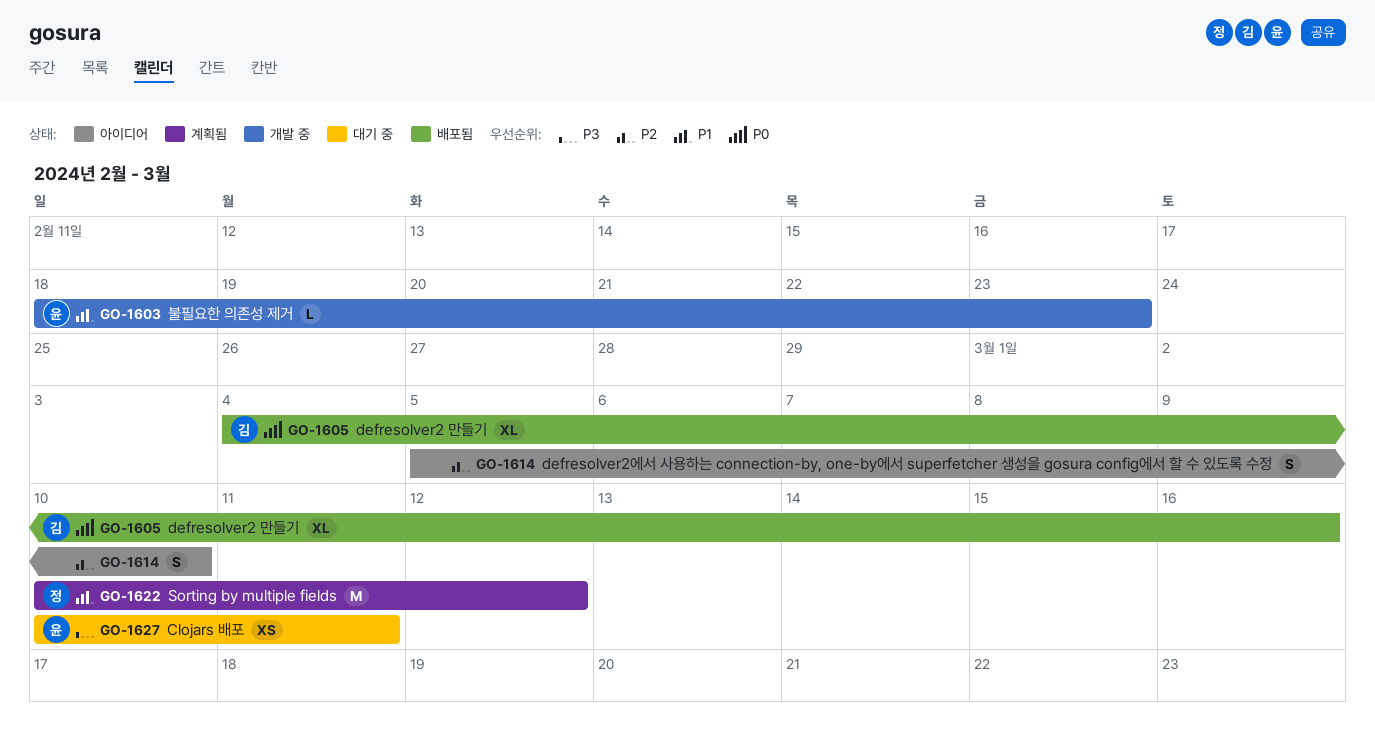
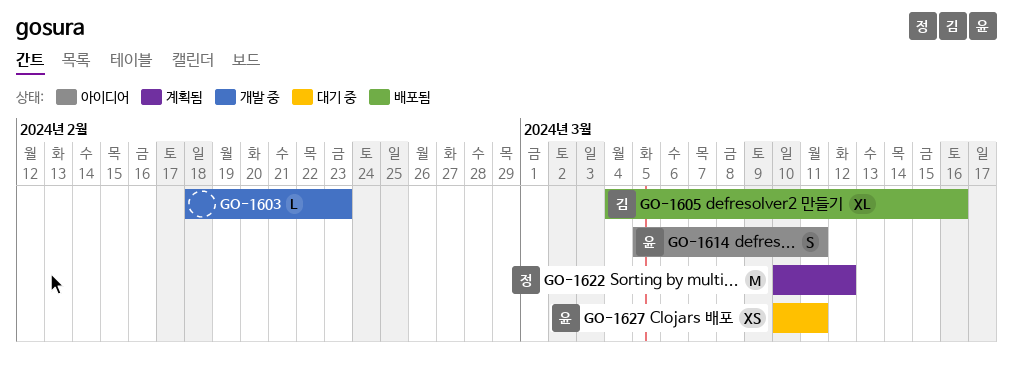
GO-1603, owner: 윤 -> none
GO-1614, owner: none -> 윤
GO-1614, due: Mar 10 -> Mar 11

